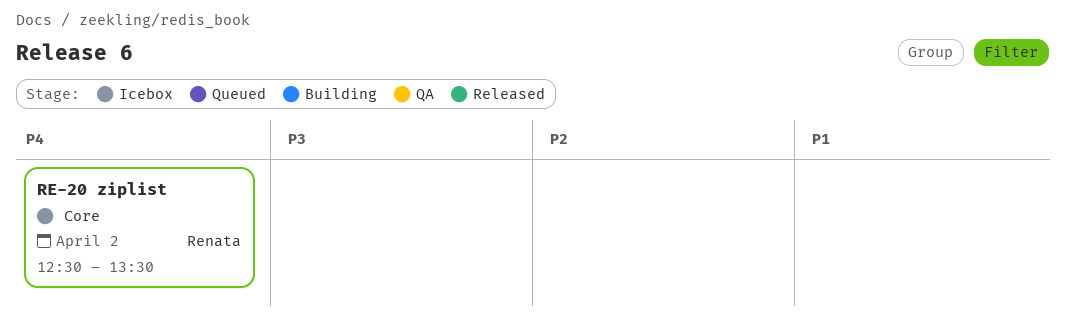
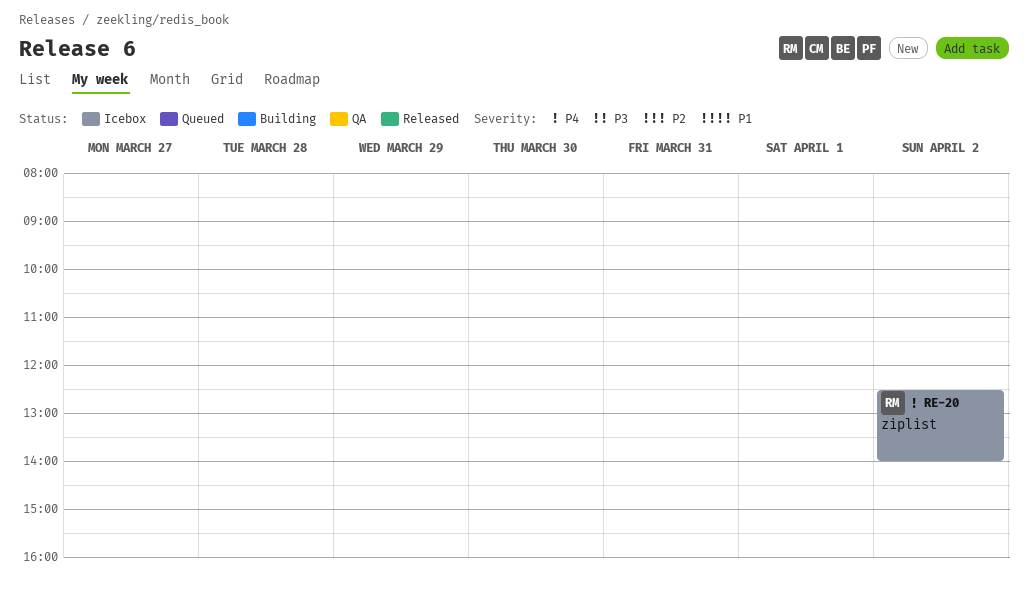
RE-20, ends: 13:30 -> 14:00

